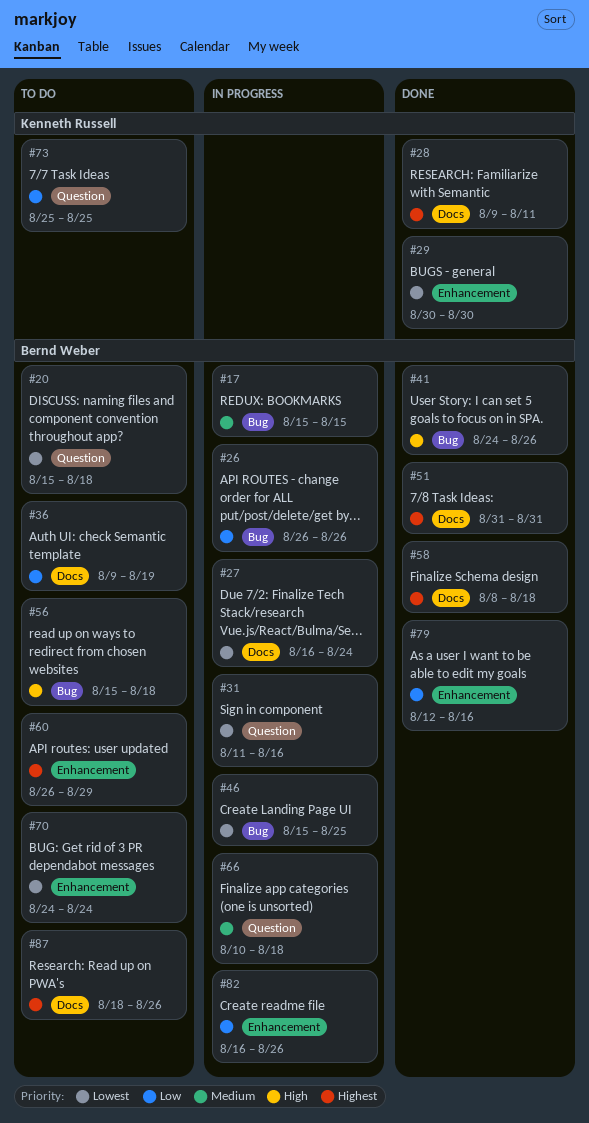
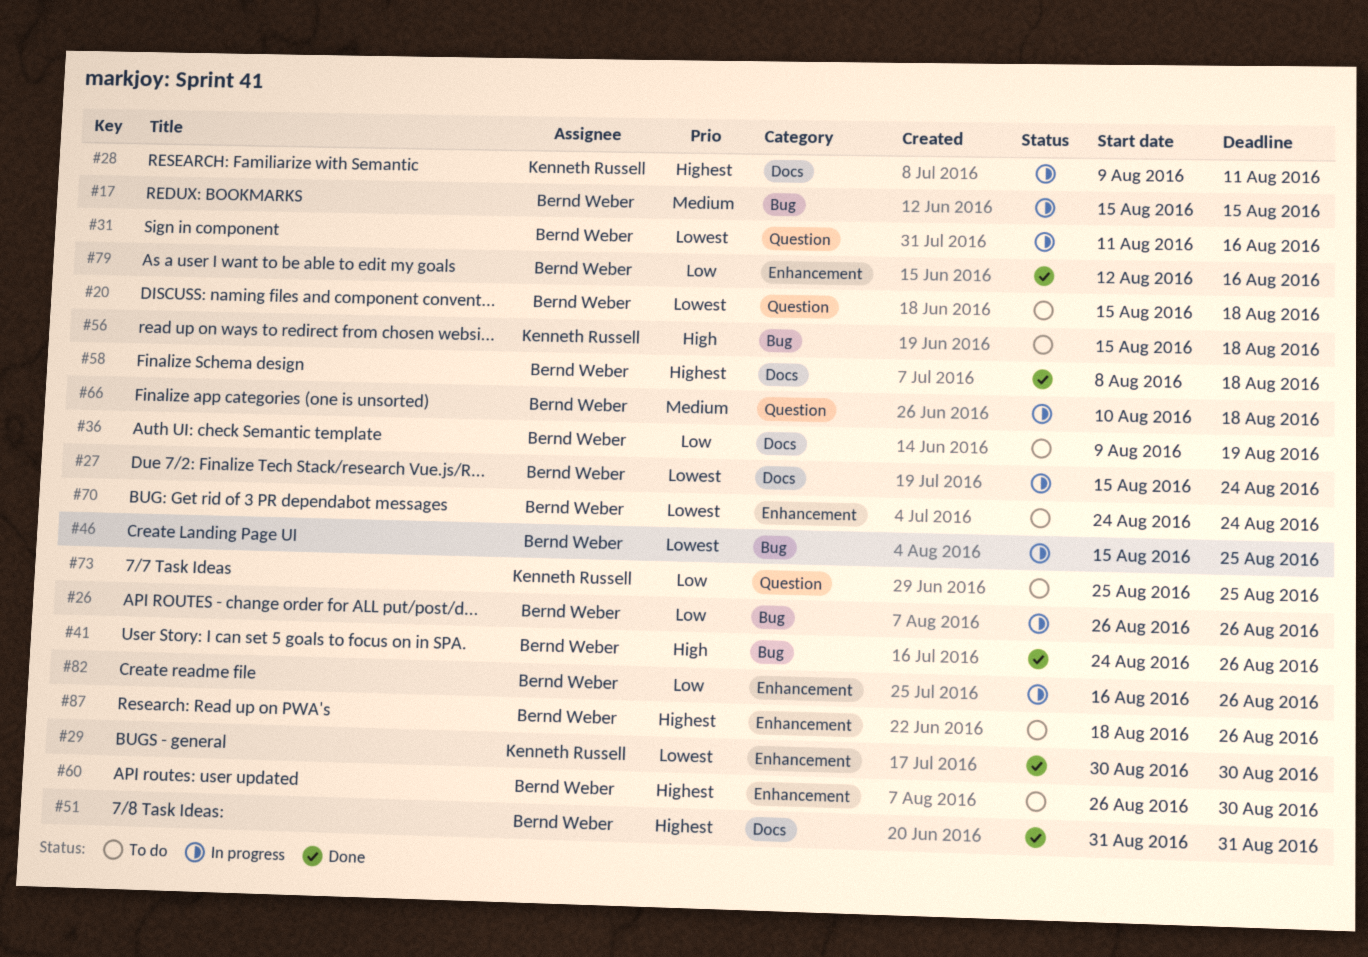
#27, start: Aug 16 -> Aug 15
#28, status: Done -> In progress
#56, owner: Bernd Weber -> Kenneth Russell
#60, due: Aug 29 -> Aug 30
#87, label: Docs -> Enhancement

